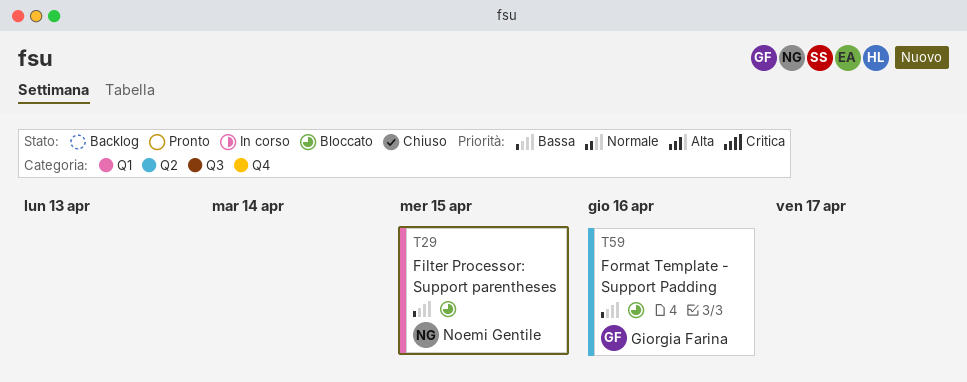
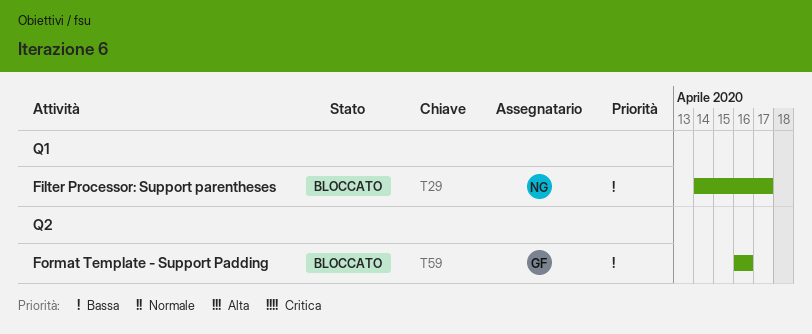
T29, due: Apr 15 -> Apr 17

